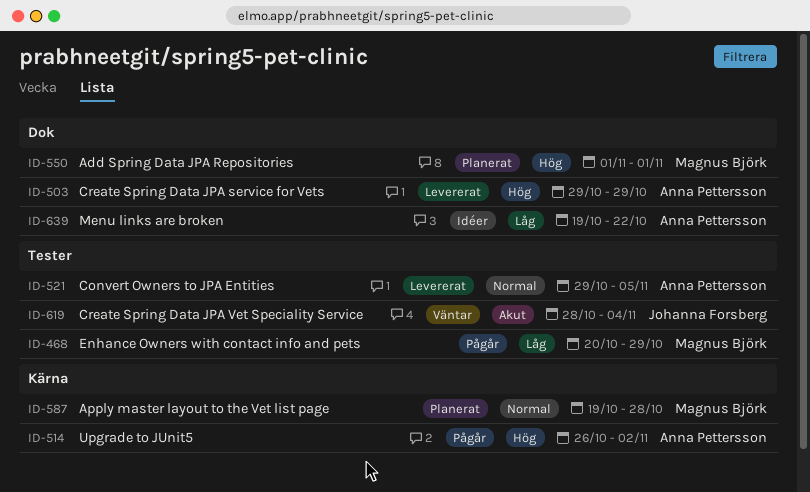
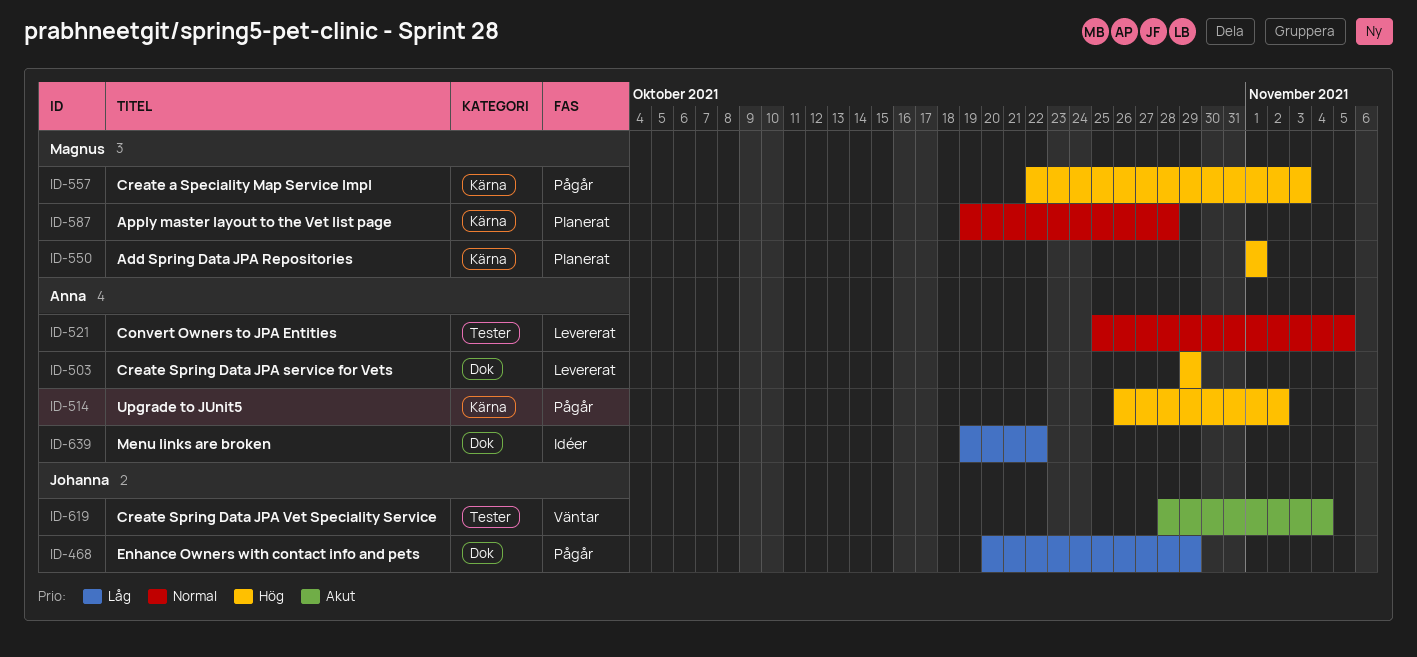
ID-468, owner: Magnus Björk -> Johanna Forsberg
ID-468, label: Tester -> Dok
ID-521, start: Oct 29 -> Oct 25
ID-550, label: Dok -> Kärna
ID-557: none -> present

